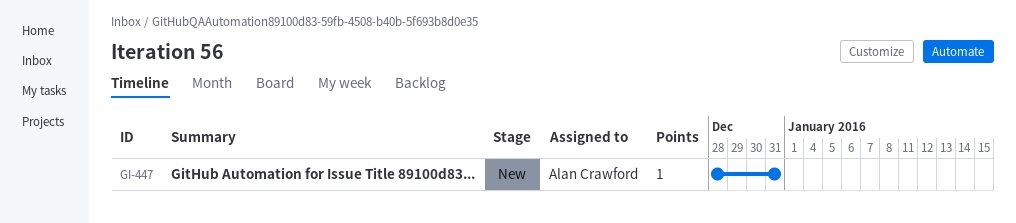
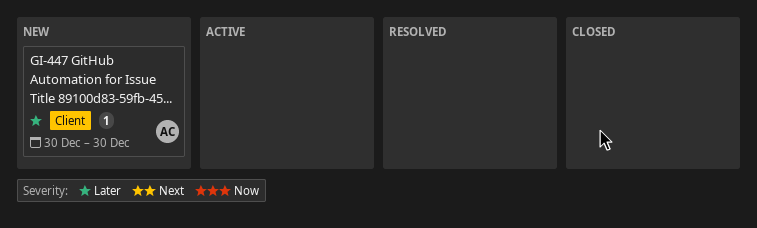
GI-447, start: Dec 28 -> Dec 30
GI-447, due: Dec 31 -> Dec 30

